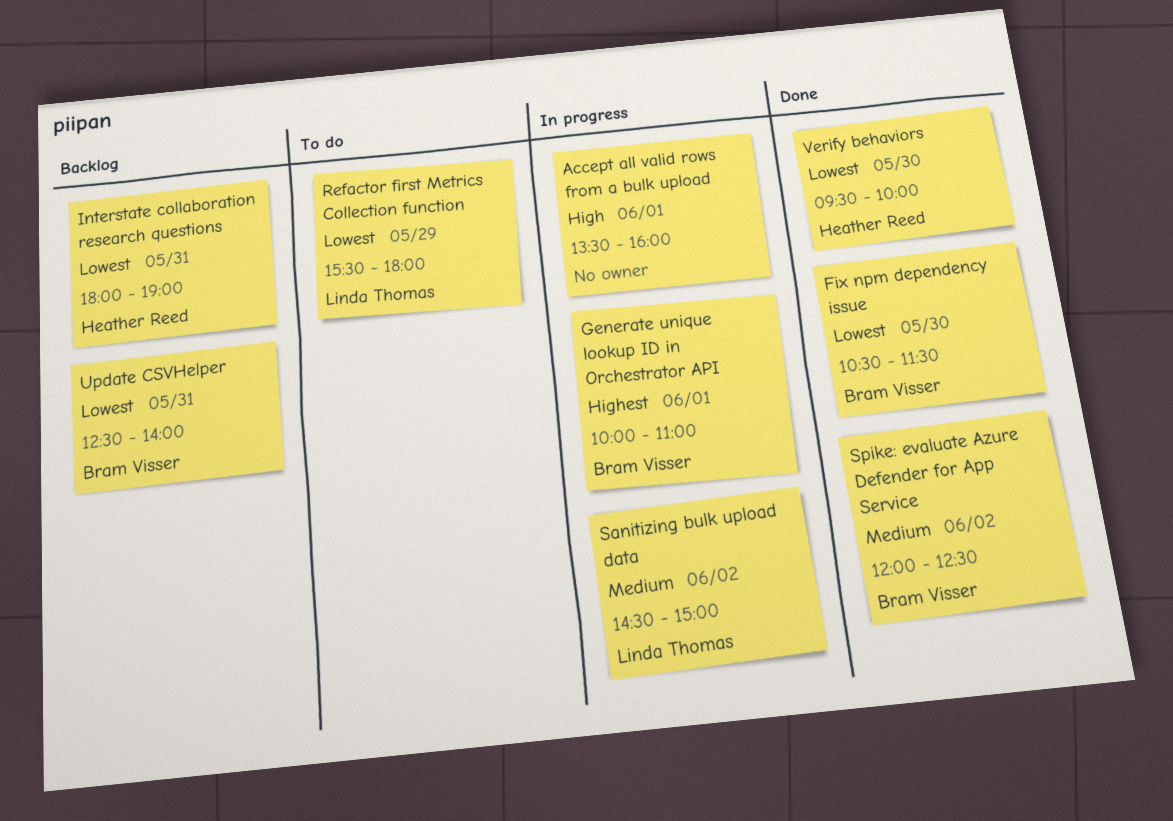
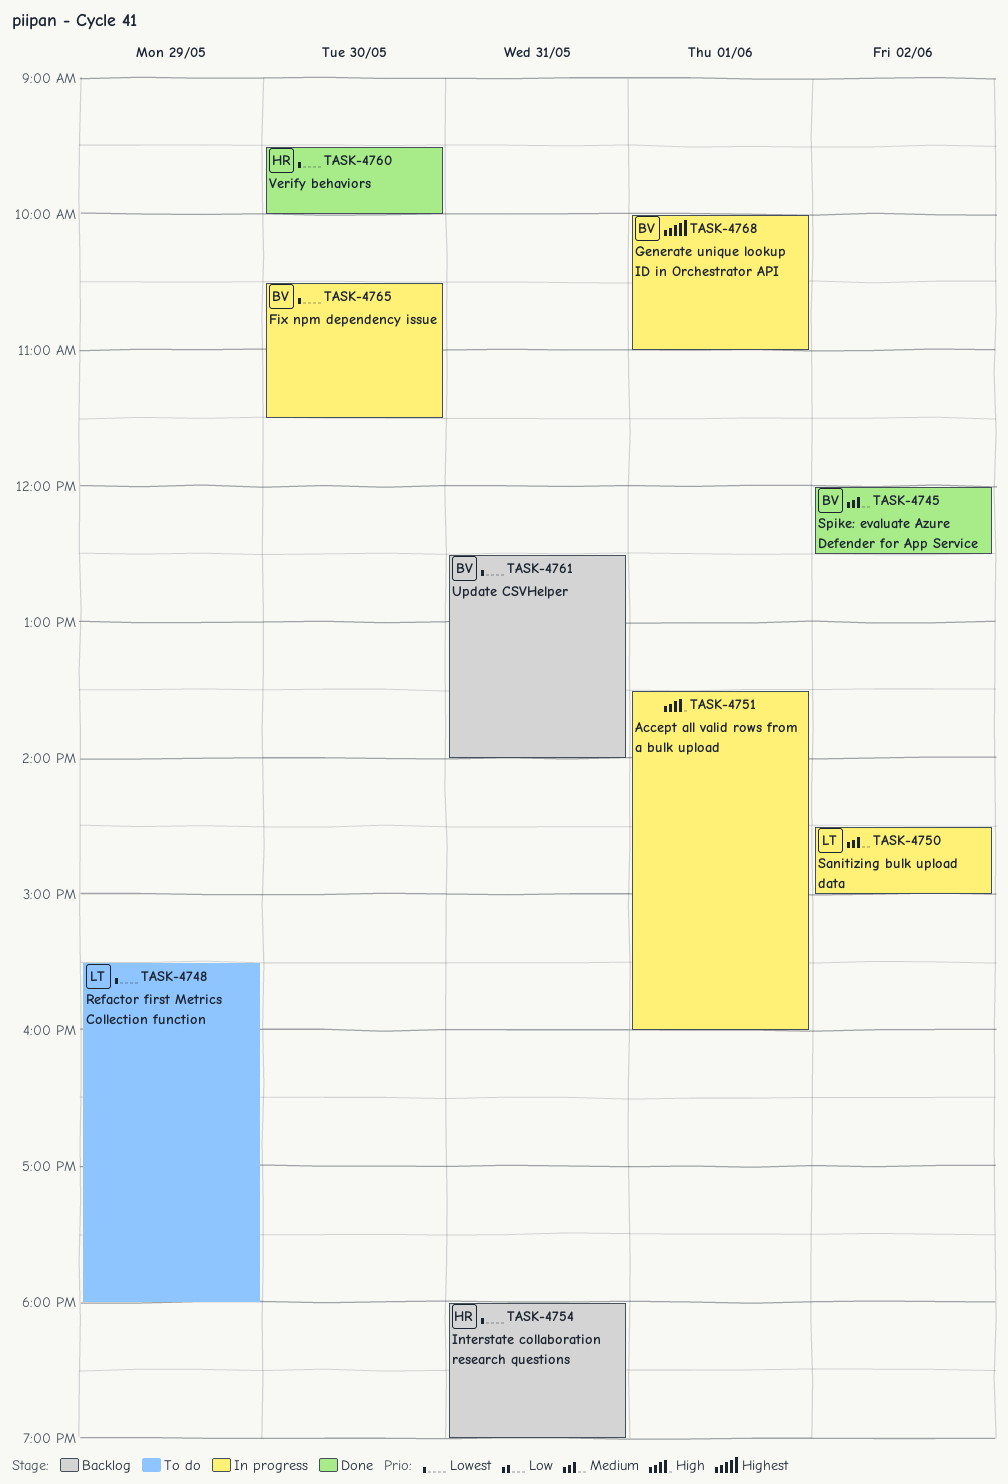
Fix npm dependency issue, status: Done -> In progress

